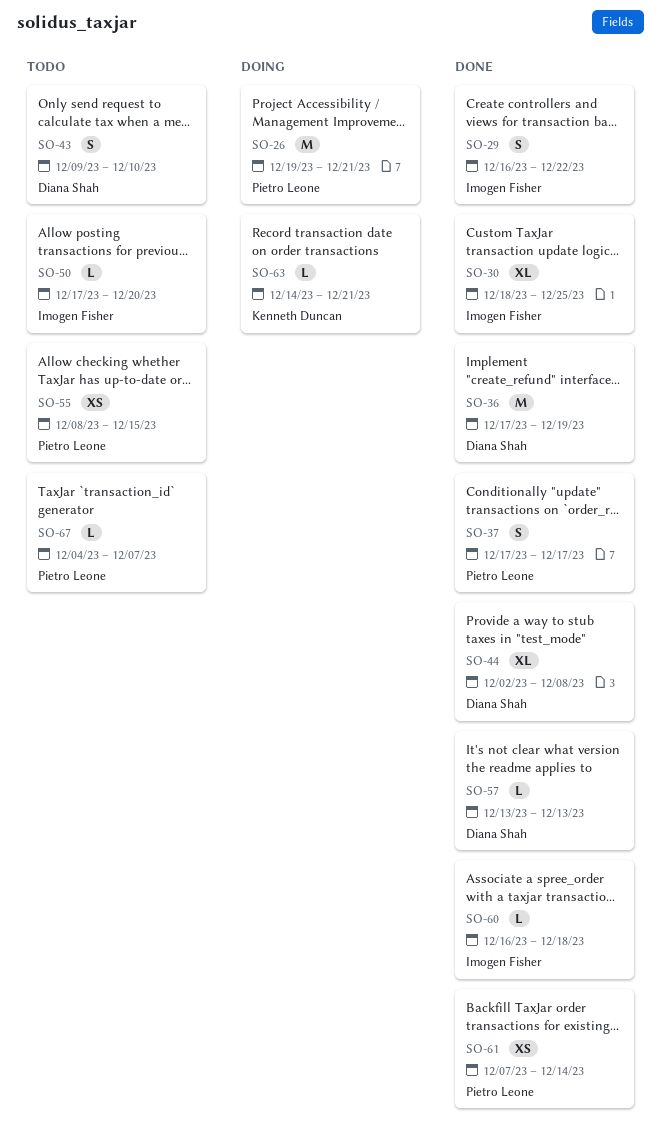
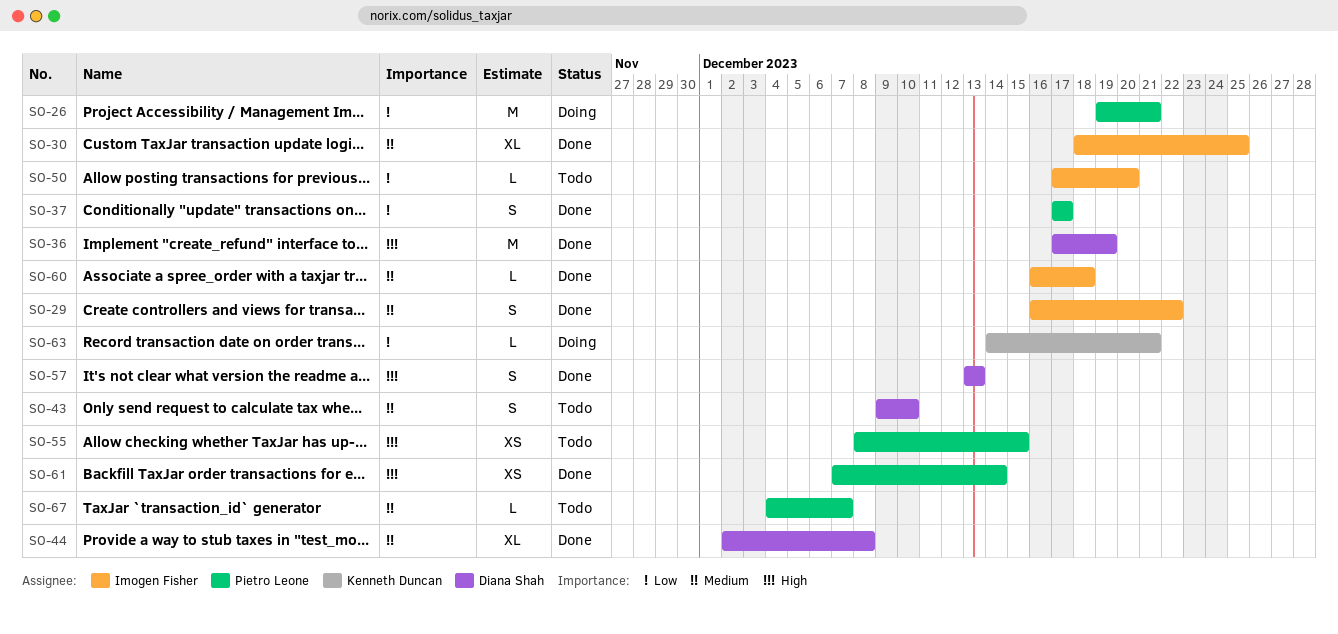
SO-57, estimate: L -> S

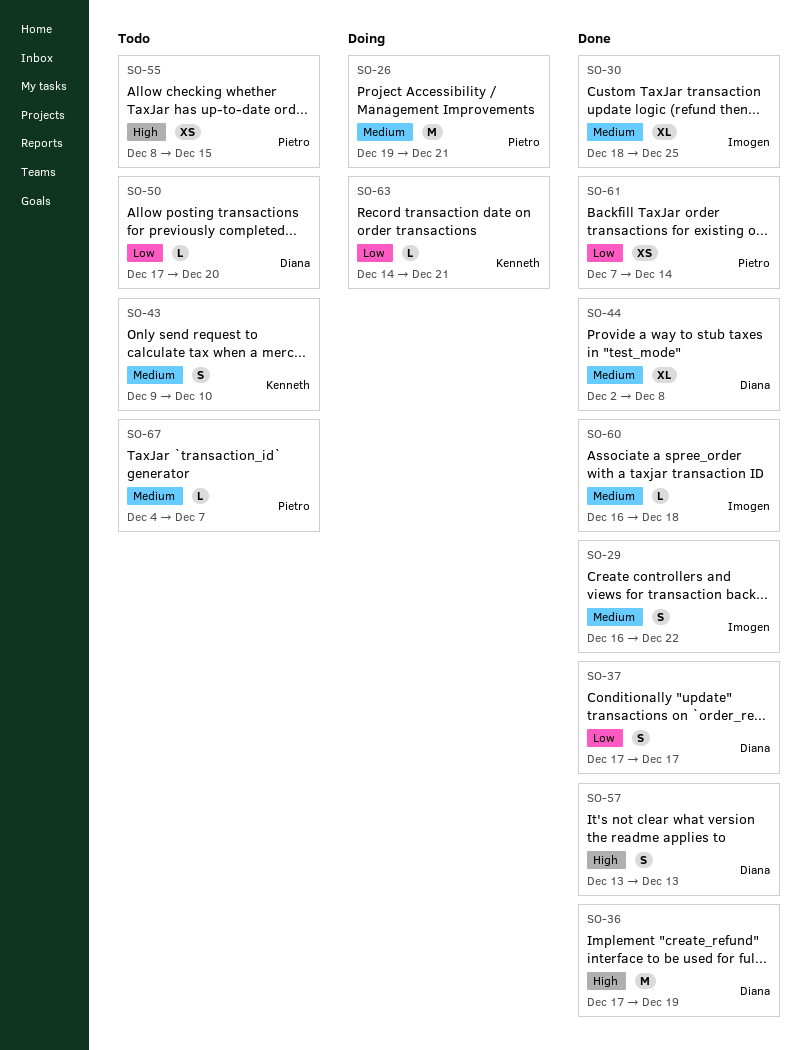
SO-26, priority: Low -> Medium
SO-37, owner: Pietro Leone -> Diana Shah
SO-43, owner: Diana Shah -> Kenneth Duncan
SO-50, owner: Imogen Fisher -> Diana Shah
SO-61, priority: High -> Low

